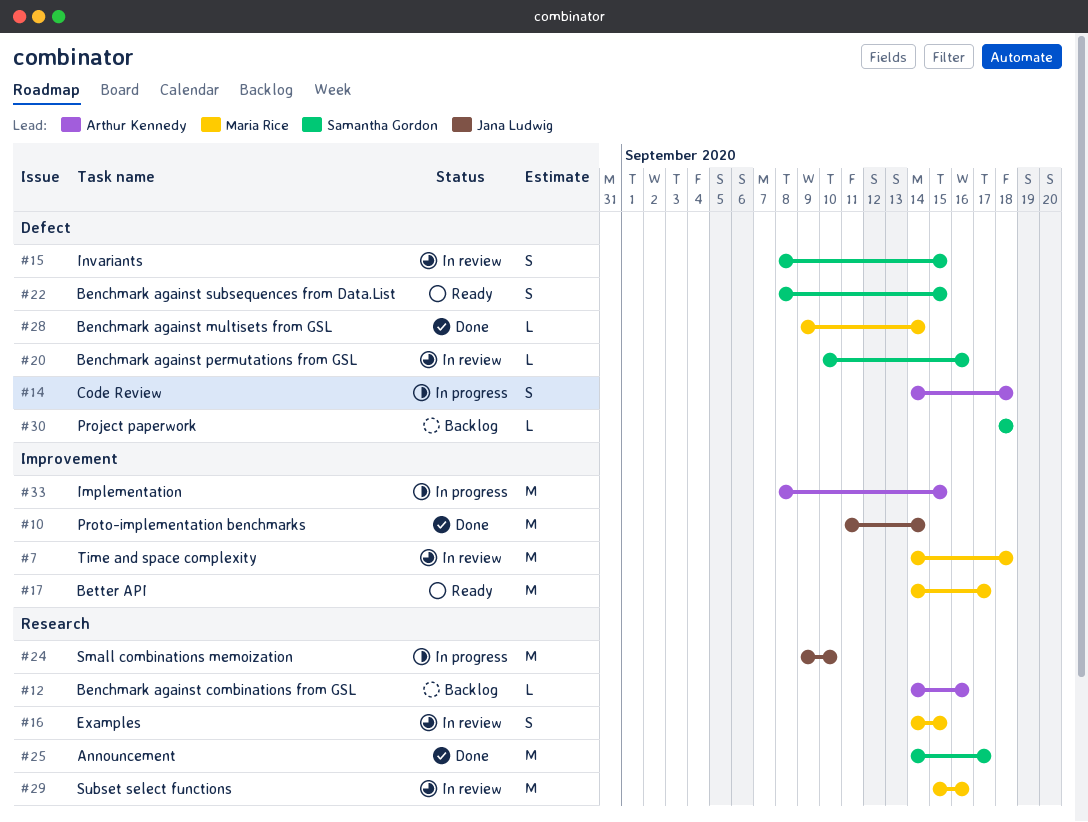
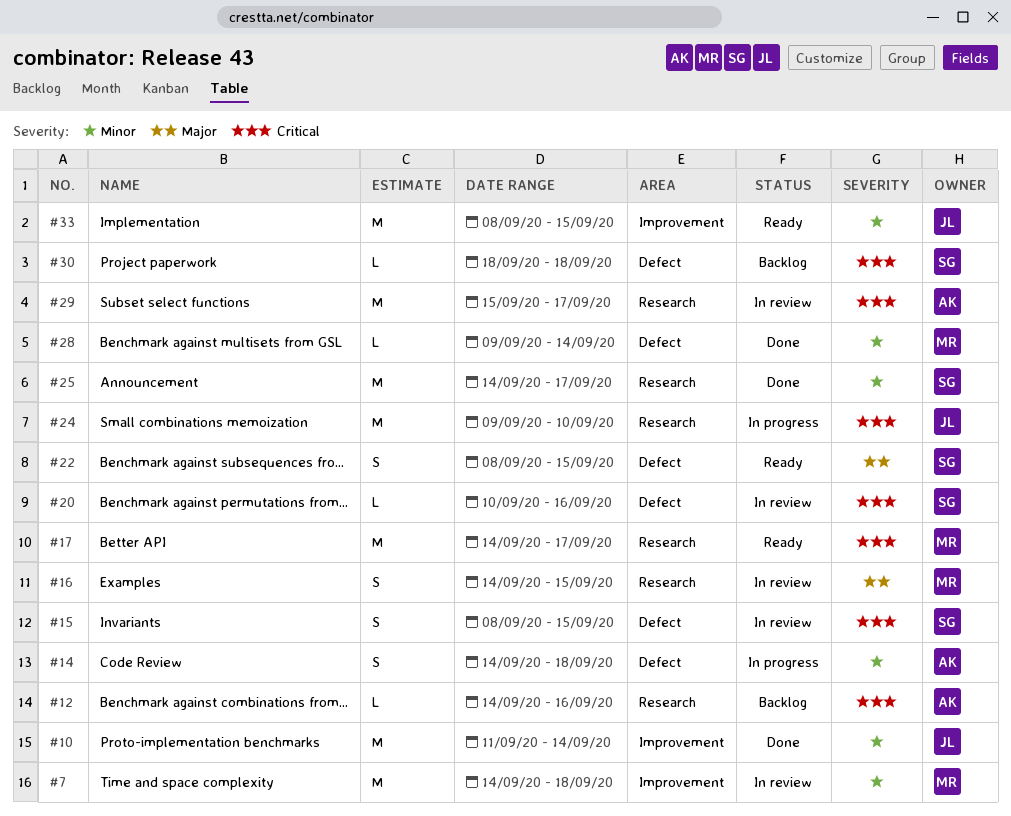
#17, label: Improvement -> Research
#29, owner: Maria Rice -> Arthur Kennedy
#29, due: Sep 16 -> Sep 17
#33, status: In progress -> Ready
#33, owner: Arthur Kennedy -> Jana Ludwig

